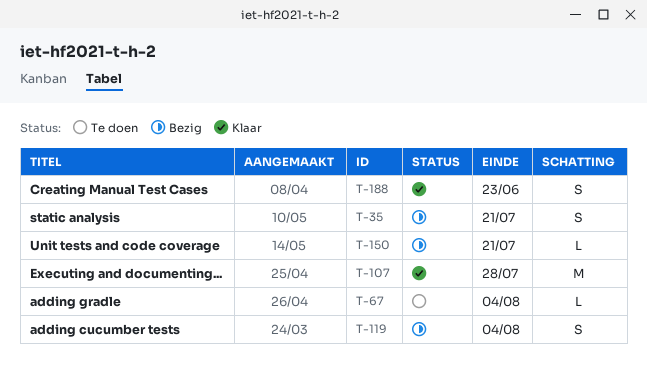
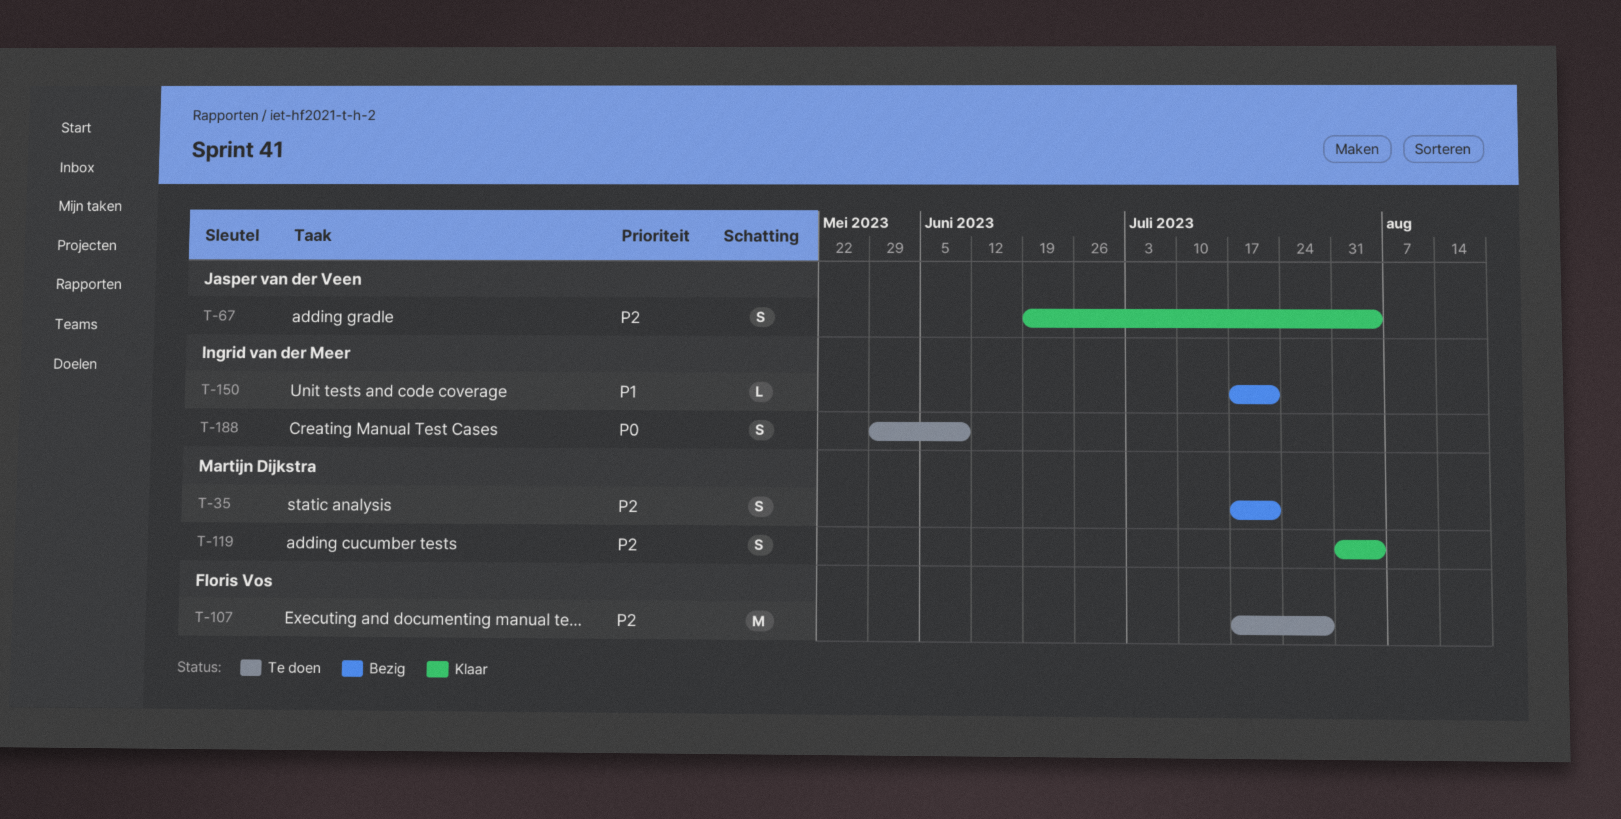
T-67, status: Te doen -> Klaar
T-67, estimate: L -> S
T-107, status: Klaar -> Te doen
T-119, status: Bezig -> Klaar
T-188, status: Klaar -> Te doen
T-188, due: Jun 23 -> Jun 9

